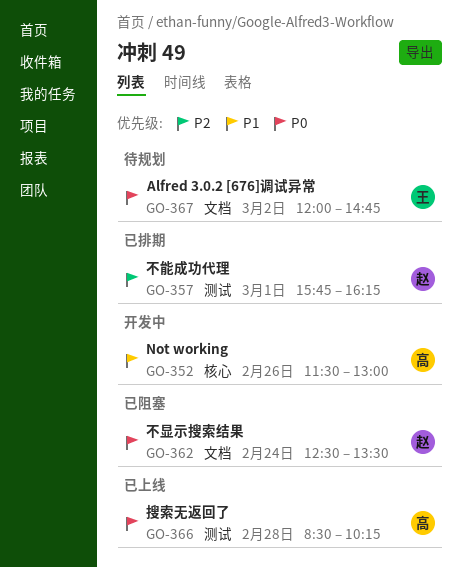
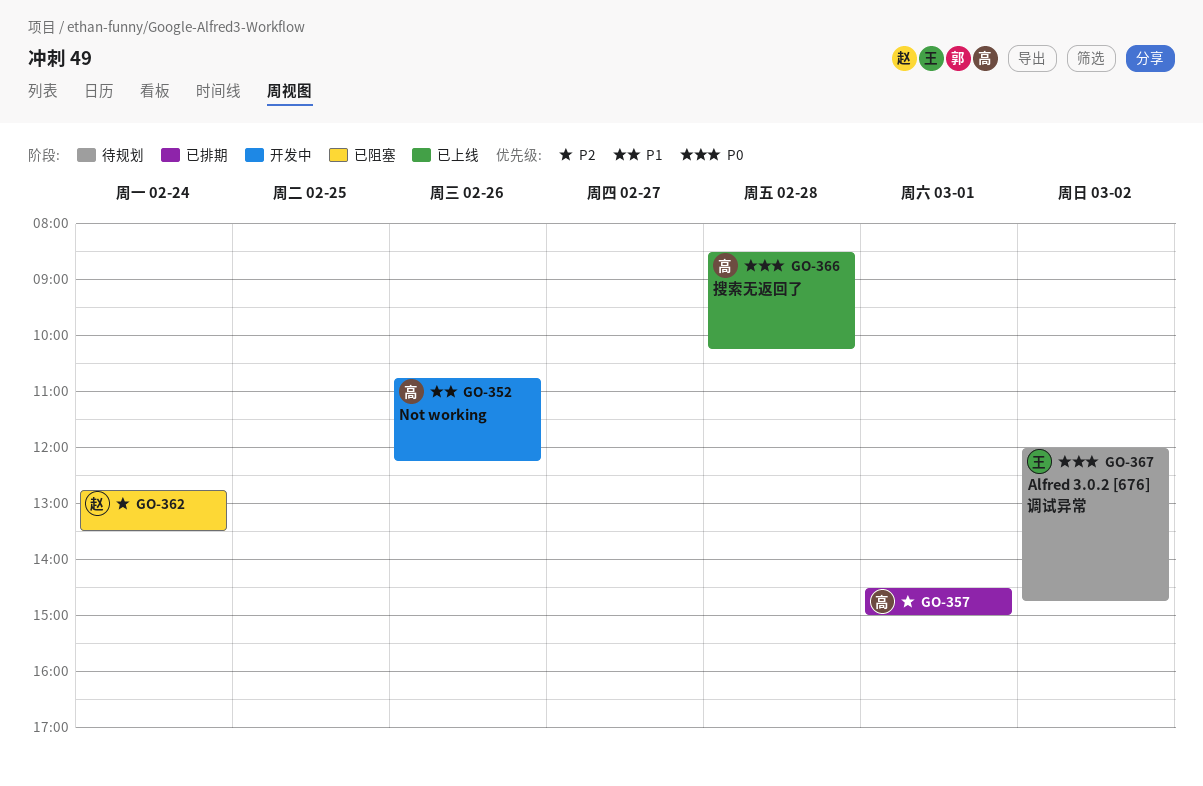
GO-352, begins: 11:30 -> 10:45
GO-352, ends: 13:00 -> 12:15
GO-357, owner: 赵 -> 高
GO-357, begins: 15:45 -> 14:30
GO-357, ends: 16:15 -> 15:00
GO-362, priority: P0 -> P2
GO-362, begins: 12:30 -> 12:45

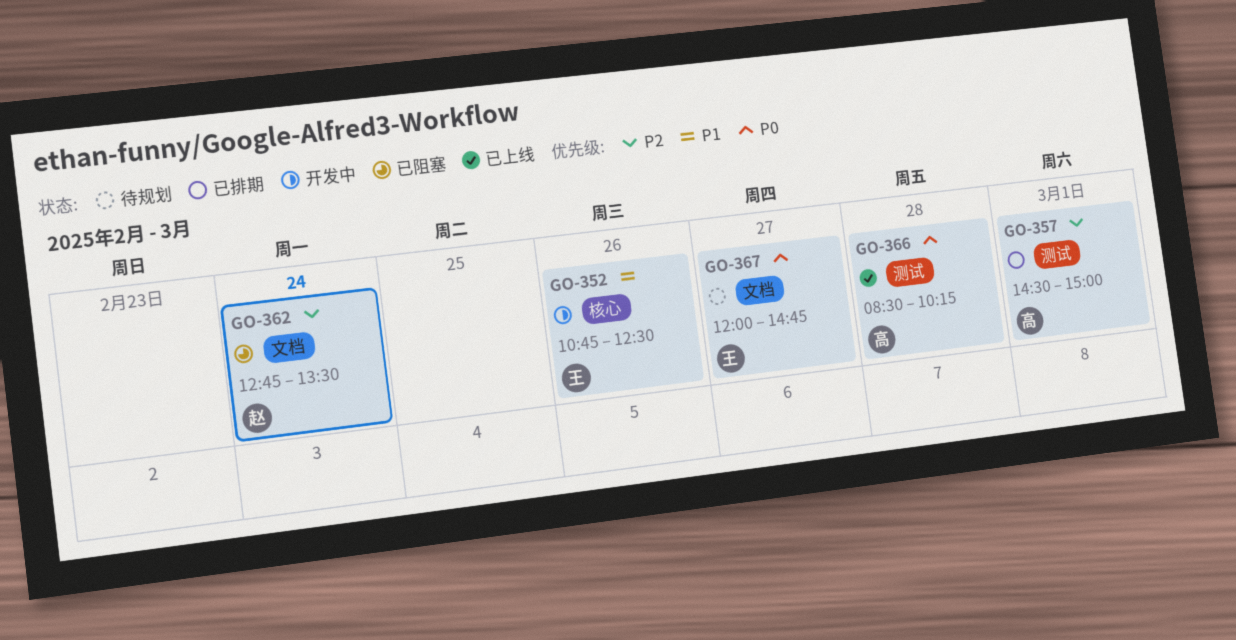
GO-352, owner: 高 -> 王
GO-352, ends: 12:15 -> 12:30
GO-367, day: Mar 2 -> Feb 27

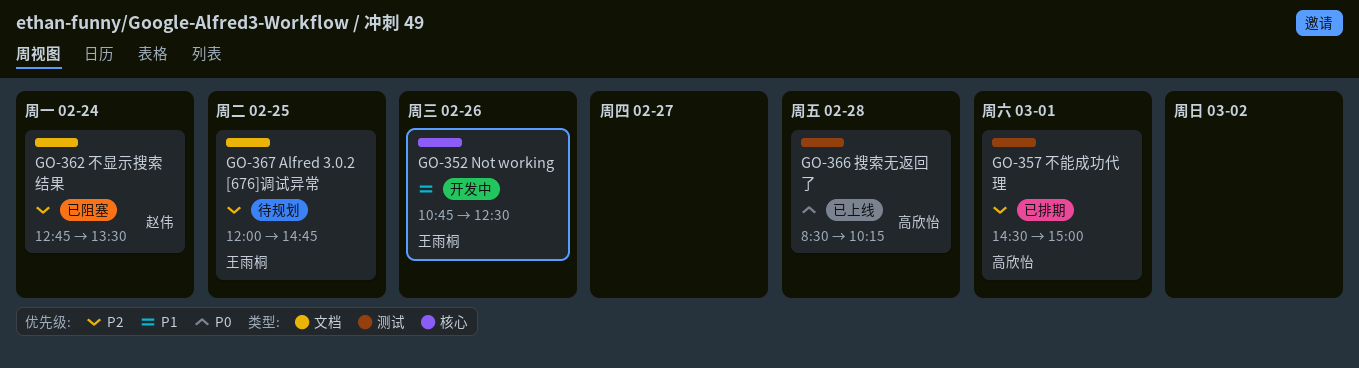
GO-367, priority: P0 -> P2
GO-367, day: Feb 27 -> Feb 25

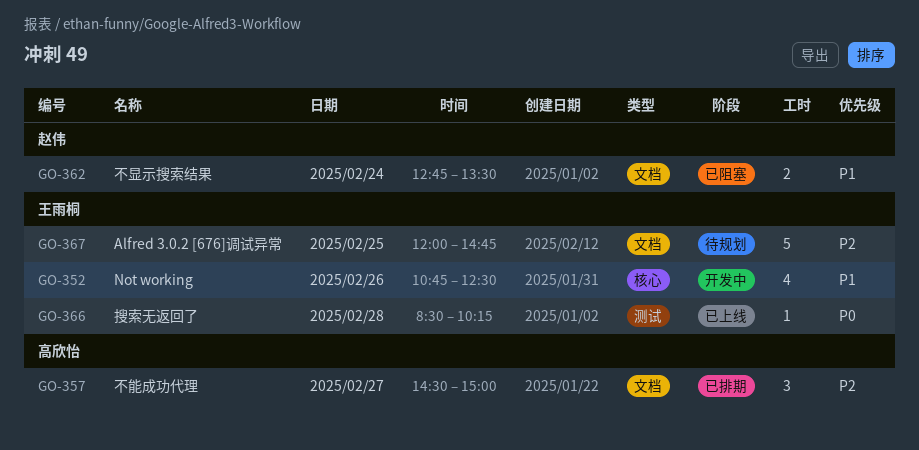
GO-357, label: 测试 -> 文档
GO-357, day: Mar 1 -> Feb 27
GO-362, priority: P2 -> P1
GO-366, owner: 高欣怡 -> 王雨桐

